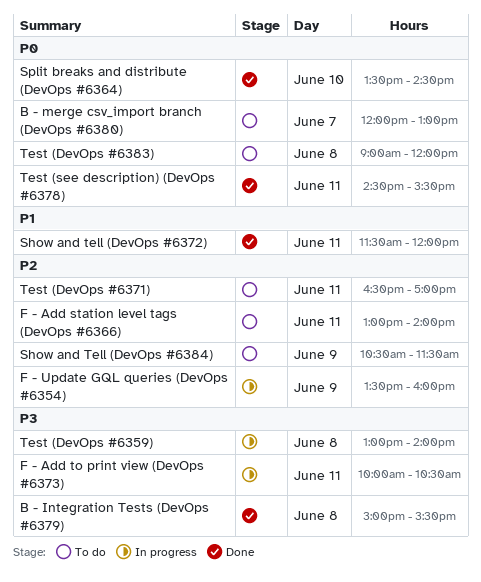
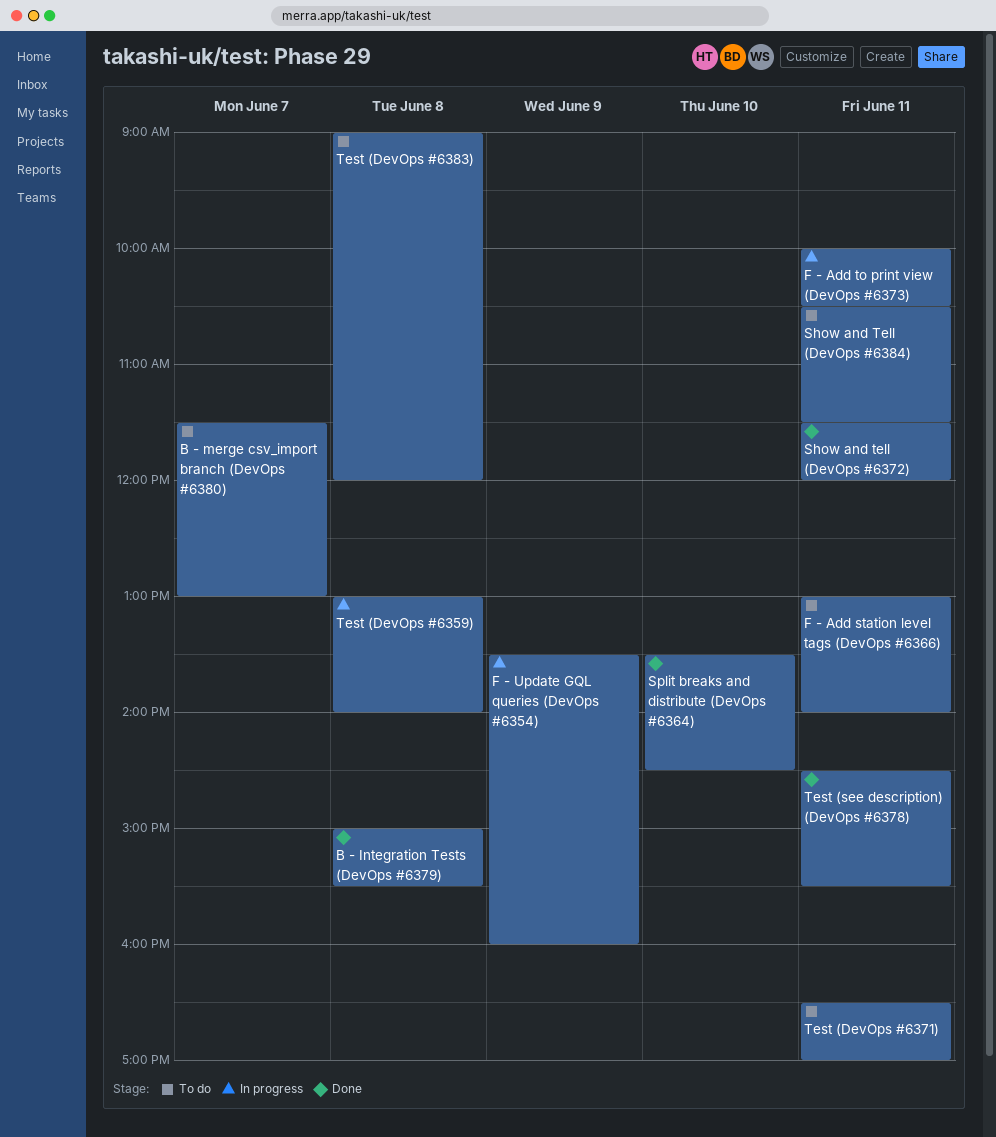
B - merge csv_import branch (DevOps #6380), begins: 12:00 -> 11:30
Show and Tell (DevOps #6384), day: Jun 9 -> Jun 11

